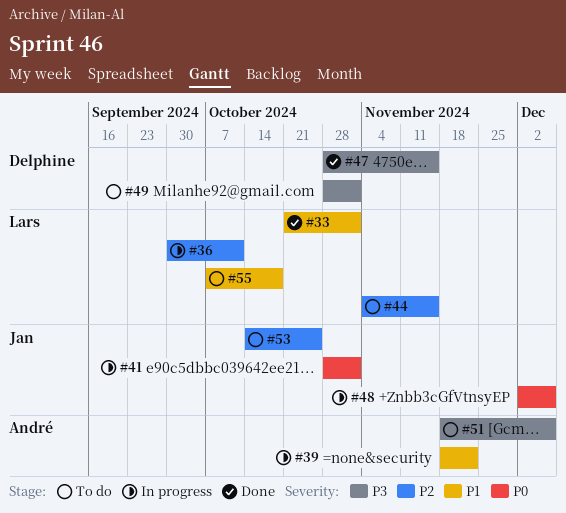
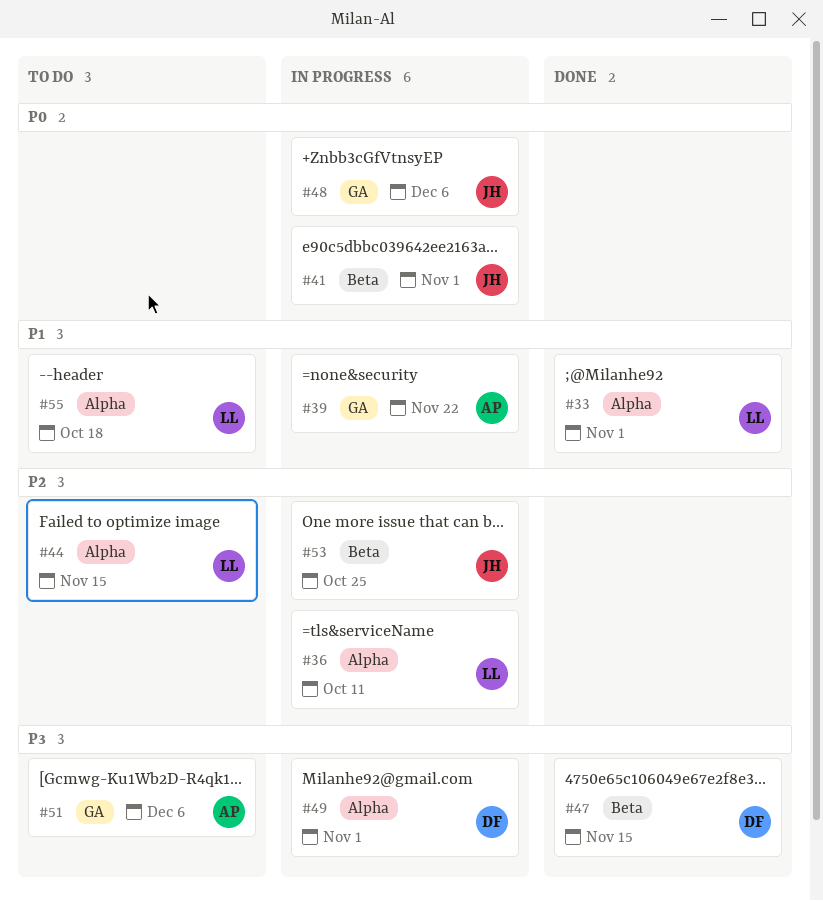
#49, status: To do -> In progress
#53, status: To do -> In progress

